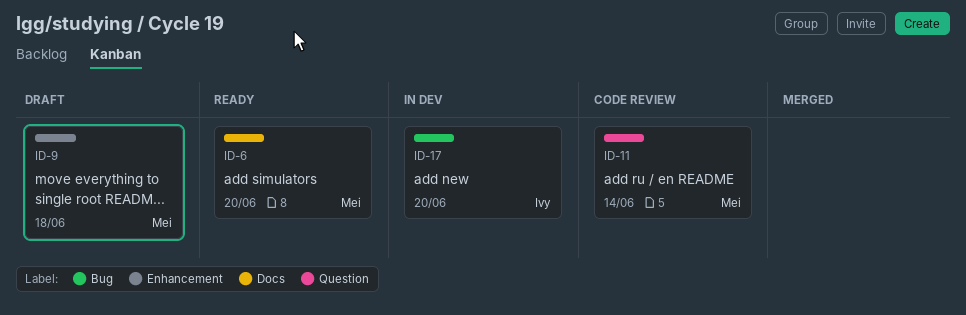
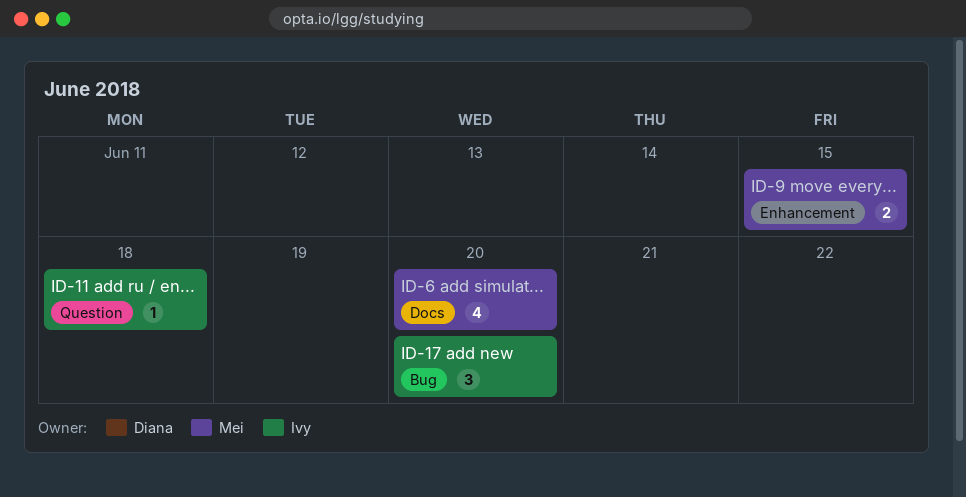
ID-9, due: Jun 18 -> Jun 15
ID-11, owner: Mei -> Ivy
ID-11, due: Jun 14 -> Jun 18

